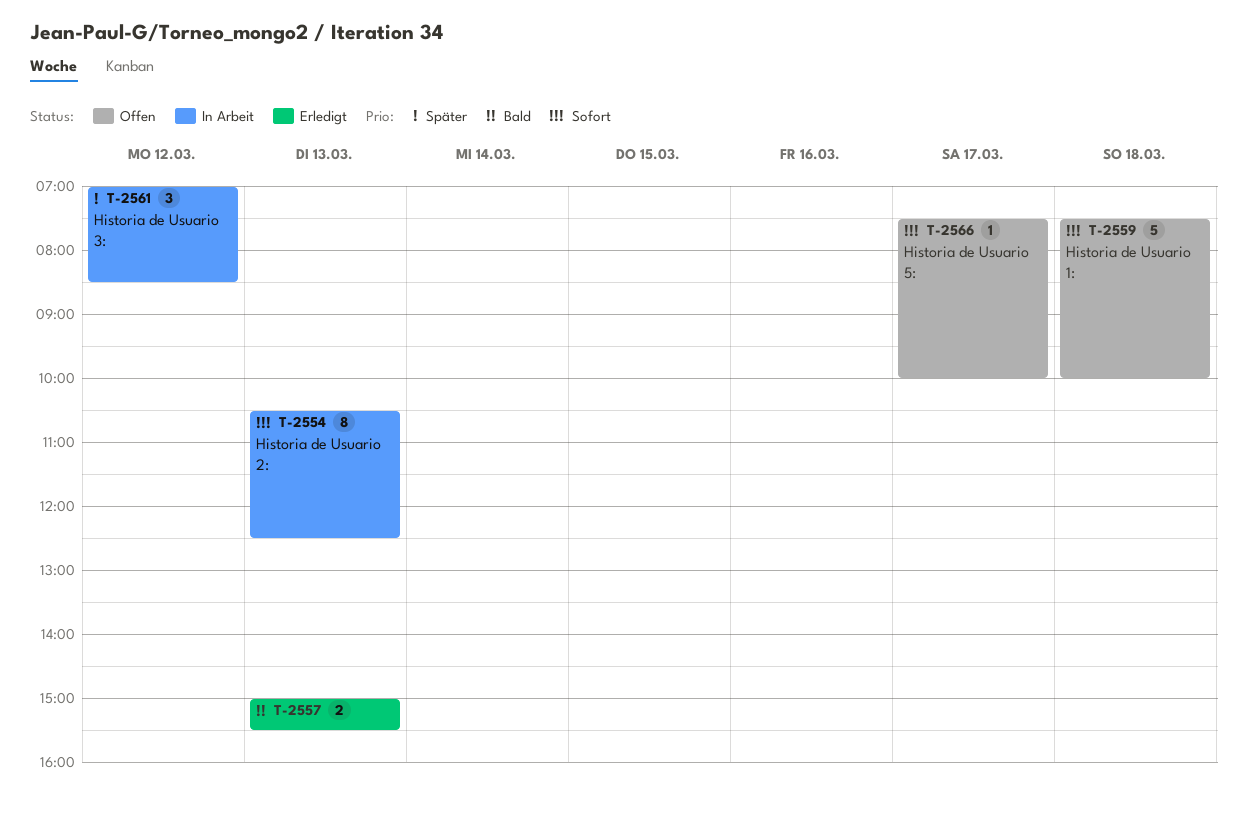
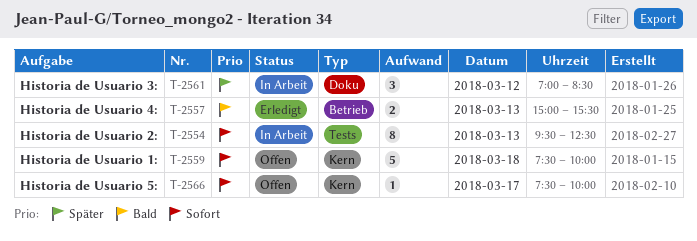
T-2554, begins: 10:30 -> 09:30

